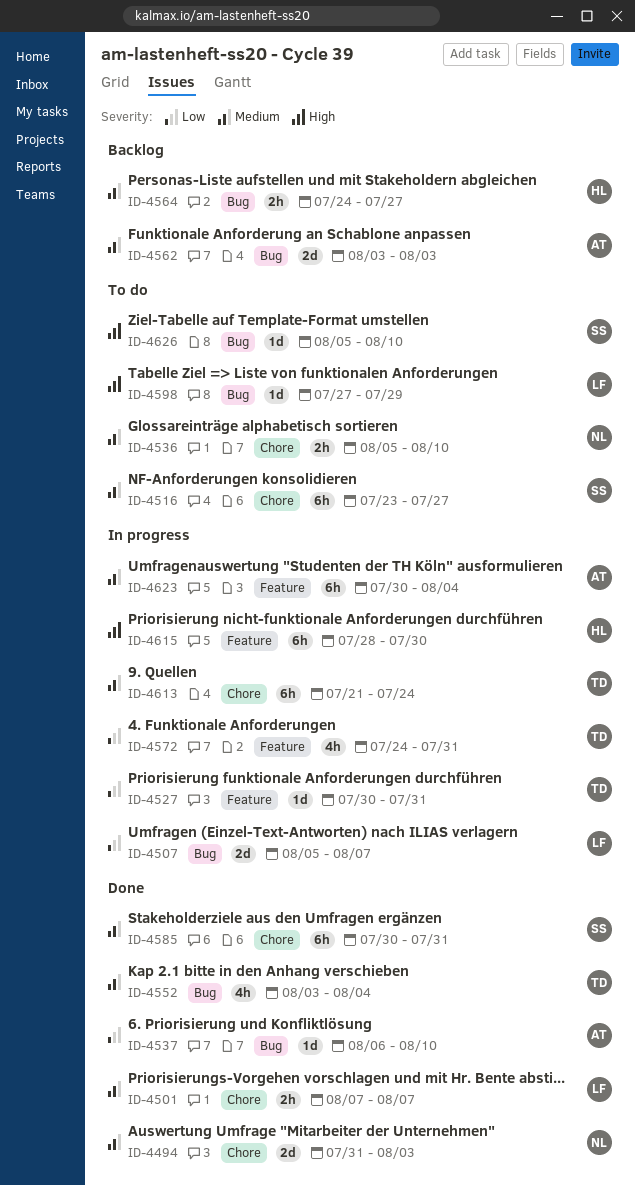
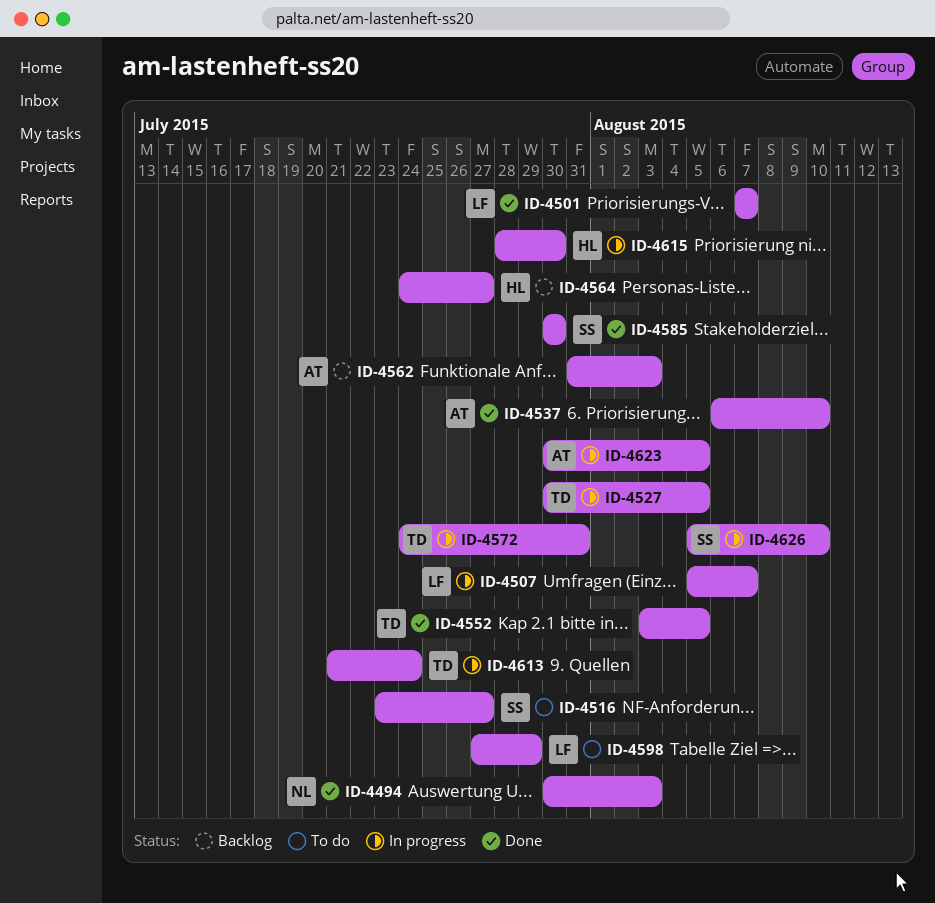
ID-4494, start: Jul 31 -> Jul 30
ID-4527, due: Jul 31 -> Aug 5
ID-4536: present -> none
ID-4552, due: Aug 4 -> Aug 5
ID-4562, start: Aug 3 -> Jul 31
ID-4585, due: Jul 31 -> Jul 30
ID-4623, due: Aug 4 -> Aug 5
ID-4626, status: To do -> In progress

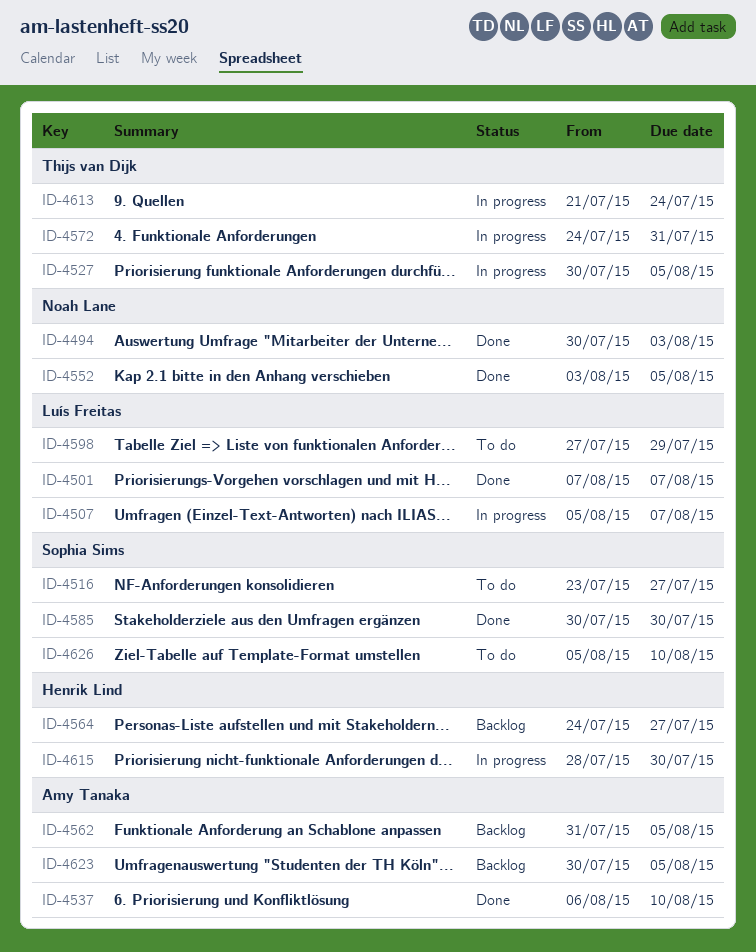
ID-4552, owner: Thijs van Dijk -> Noah Lane
ID-4562, due: Aug 3 -> Aug 5
ID-4623, status: In progress -> Backlog
ID-4626, status: In progress -> To do

